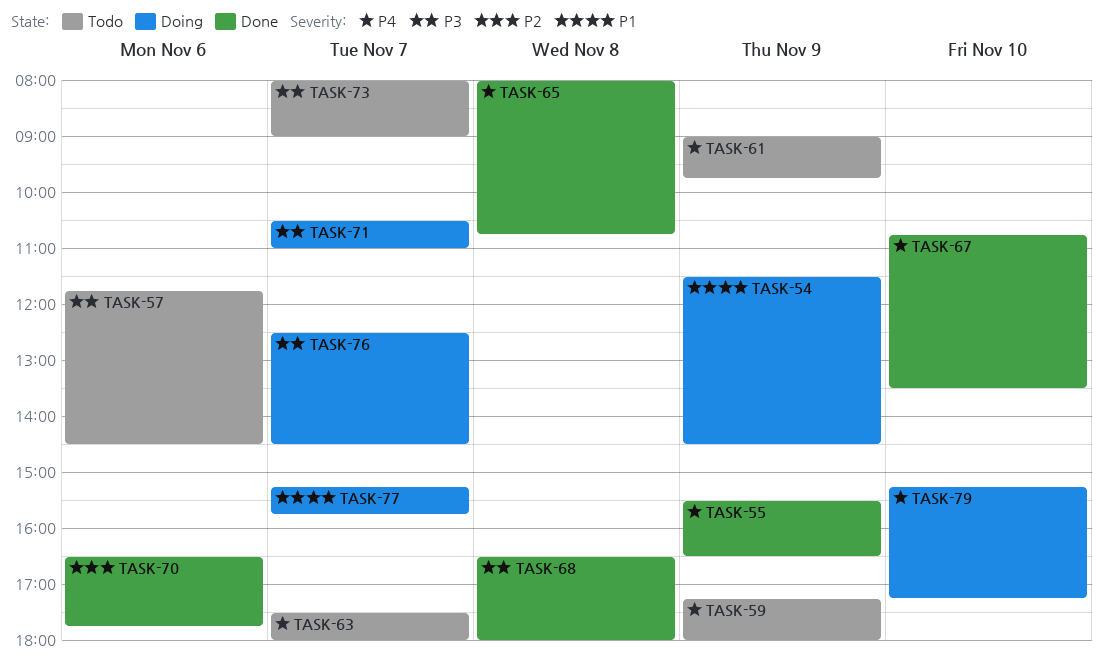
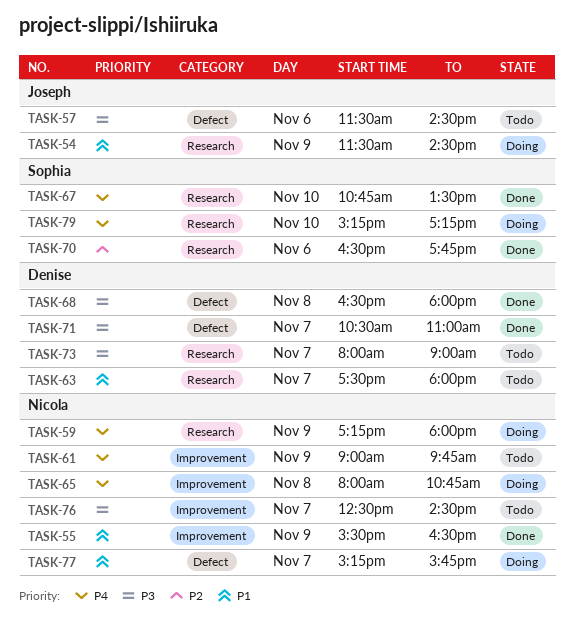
TASK-55, priority: P4 -> P1
TASK-57, begins: 11:45 -> 11:30
TASK-59, status: Todo -> Doing
TASK-63, priority: P4 -> P1
TASK-65, status: Done -> Doing
TASK-71, status: Doing -> Done
TASK-76, status: Doing -> Todo

